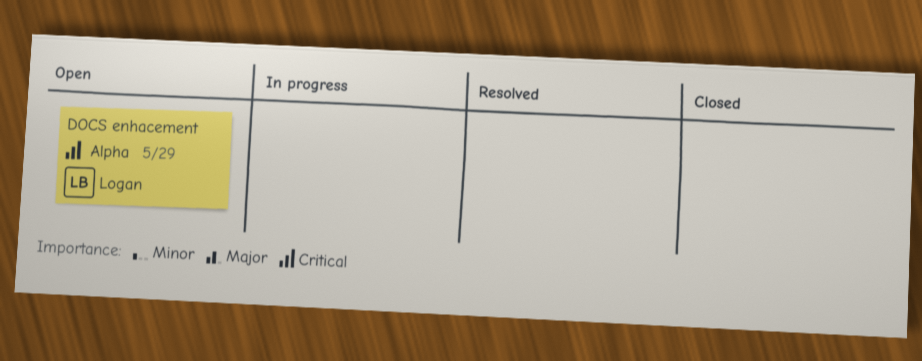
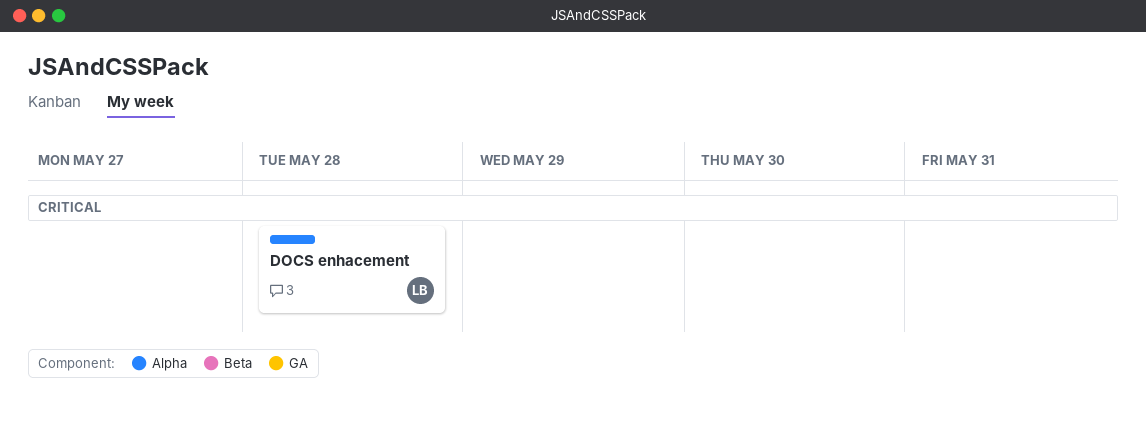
DOCS enhacement, due: May 29 -> May 28

